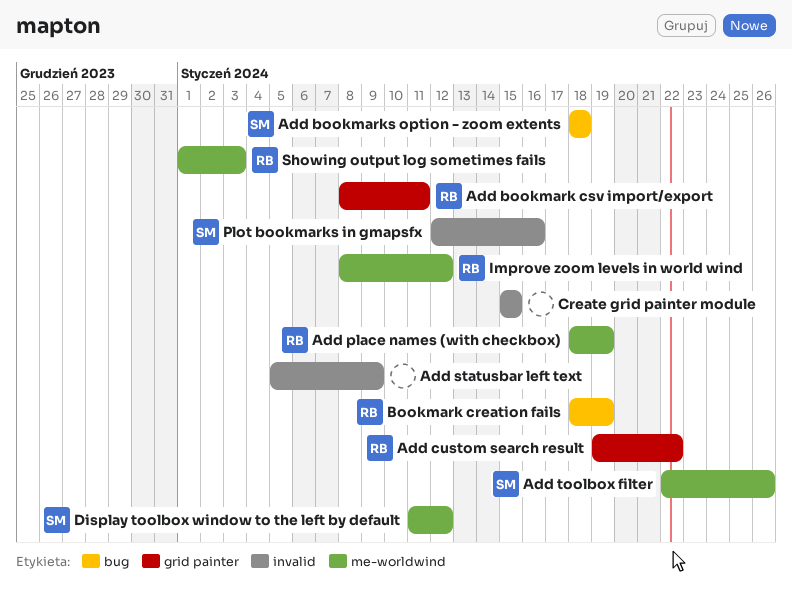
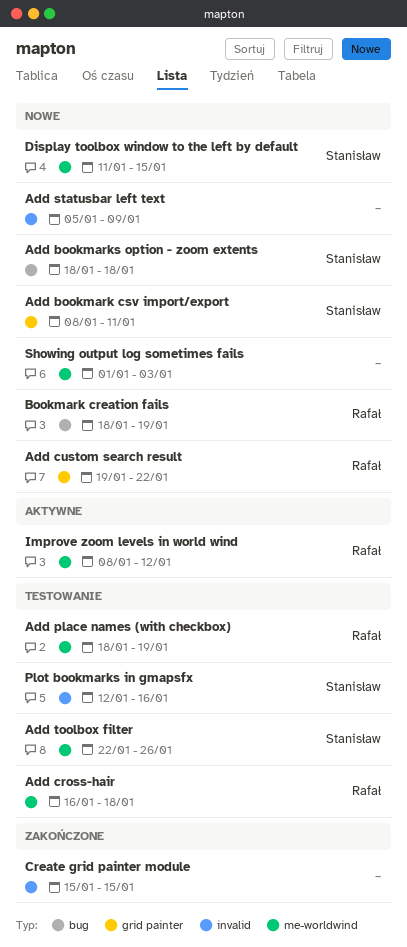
Add bookmark csv import/export, owner: Rafał -> Stanisław
Add cross-hair: none -> present
Display toolbox window to the left by default, due: Jan 12 -> Jan 15
Showing output log sometimes fails, owner: Rafał -> none

